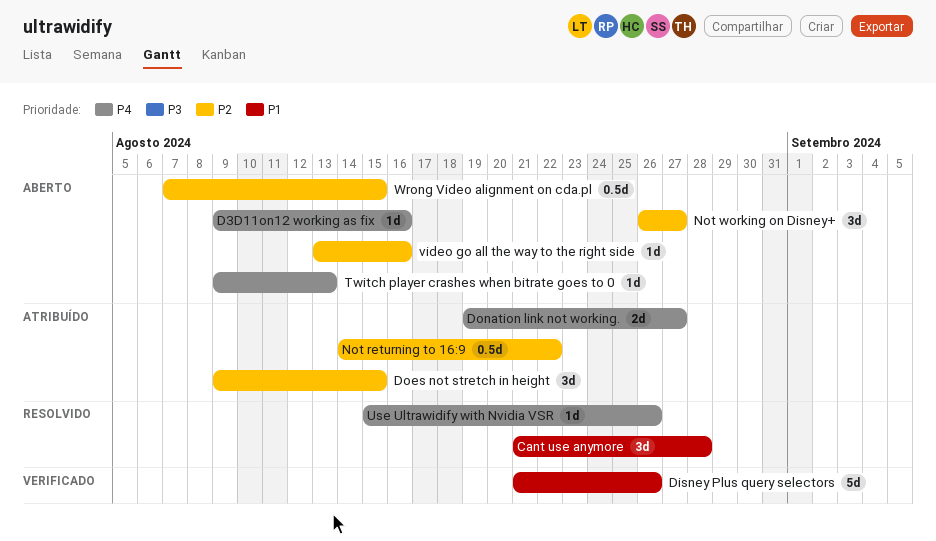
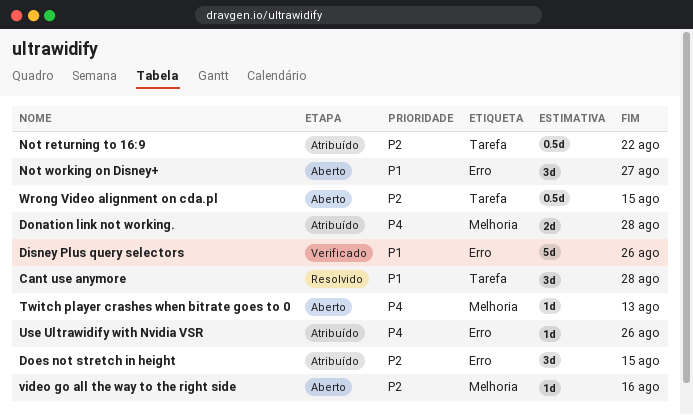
D3D11on12 working as fix: present -> none
Donation link not working., due: Aug 27 -> Aug 28
Not working on Disney+, priority: P2 -> P1
Use Ultrawidify with Nvidia VSR, status: Resolvido -> Atribuído

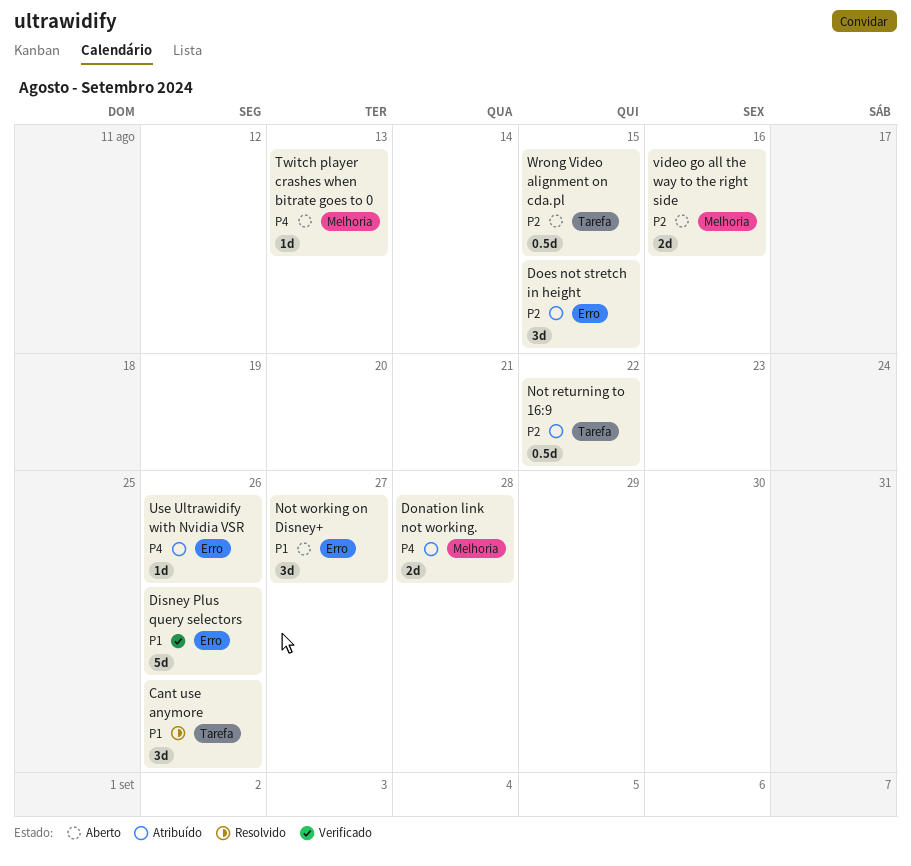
Cant use anymore, due: Aug 28 -> Aug 26
video go all the way to the right side, estimate: 1d -> 2d

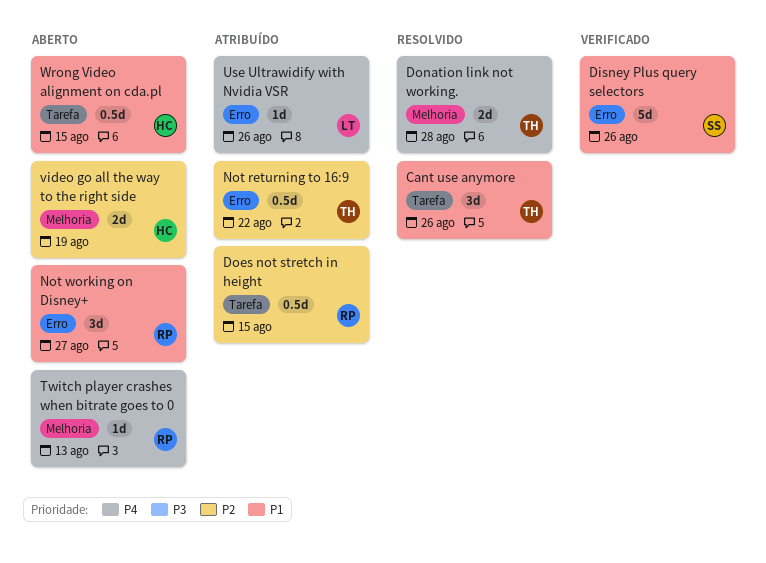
Does not stretch in height, label: Erro -> Tarefa
Does not stretch in height, estimate: 3d -> 0.5d
Donation link not working., status: Atribuído -> Resolvido
Not returning to 16:9, label: Tarefa -> Erro
video go all the way to the right side, due: Aug 16 -> Aug 19
Wrong Video alignment on cda.pl, priority: P2 -> P1

